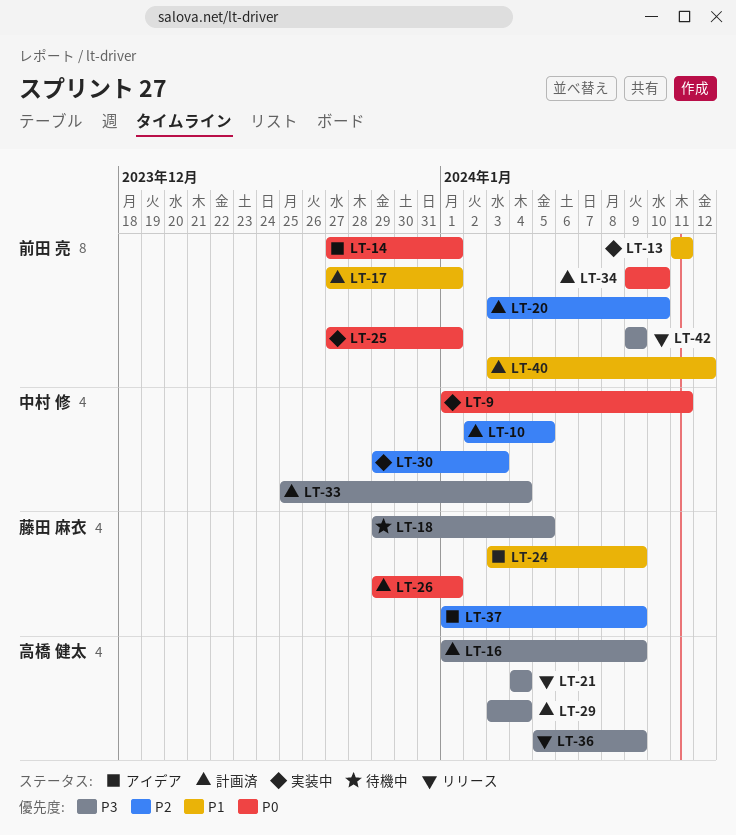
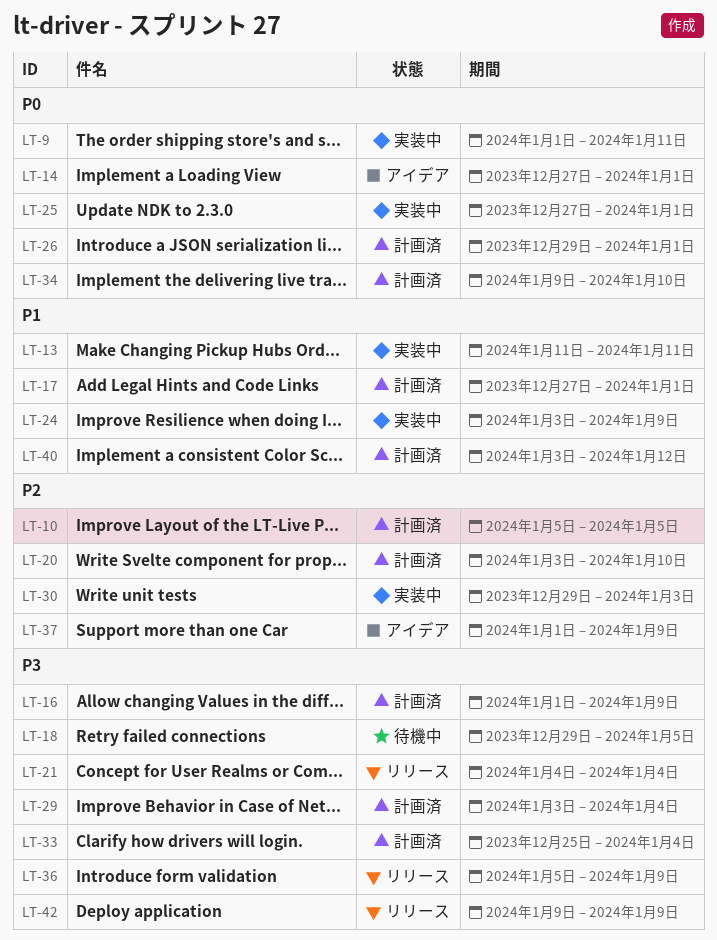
LT-10, start: Jan 2 -> Jan 5
LT-24, status: アイデア -> 実装中

